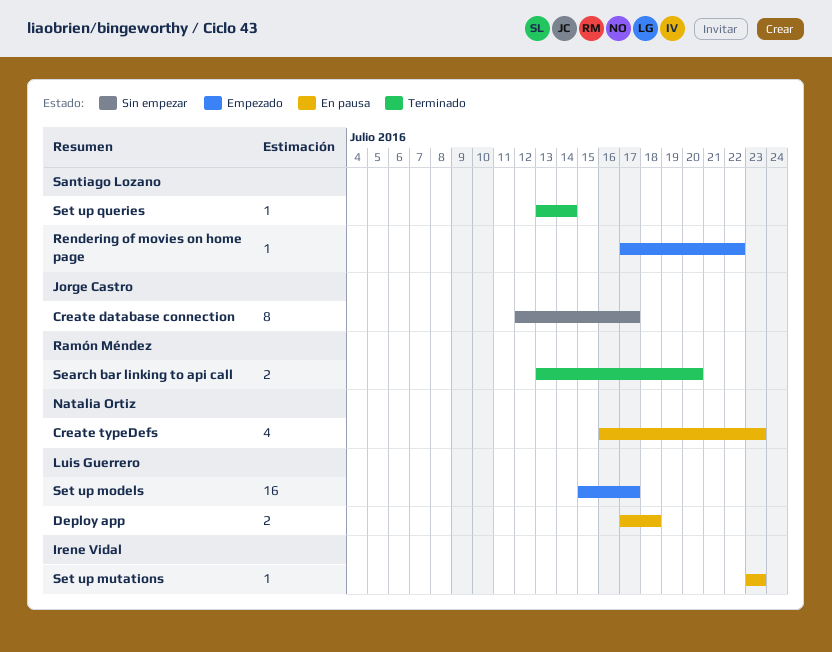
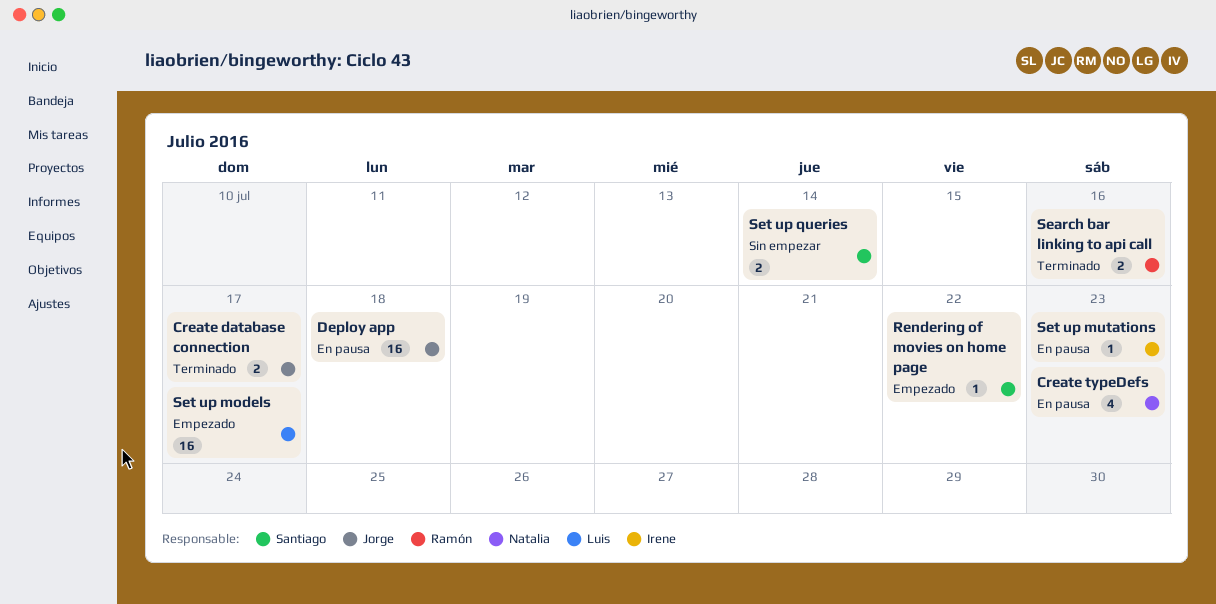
Create database connection, status: Sin empezar -> Terminado
Create database connection, estimate: 8 -> 2
Deploy app, owner: Luis Guerrero -> Jorge Castro
Deploy app, estimate: 2 -> 16
Search bar linking to api call, due: Jul 20 -> Jul 16
Set up queries, status: Terminado -> Sin empezar
Set up queries, estimate: 1 -> 2

